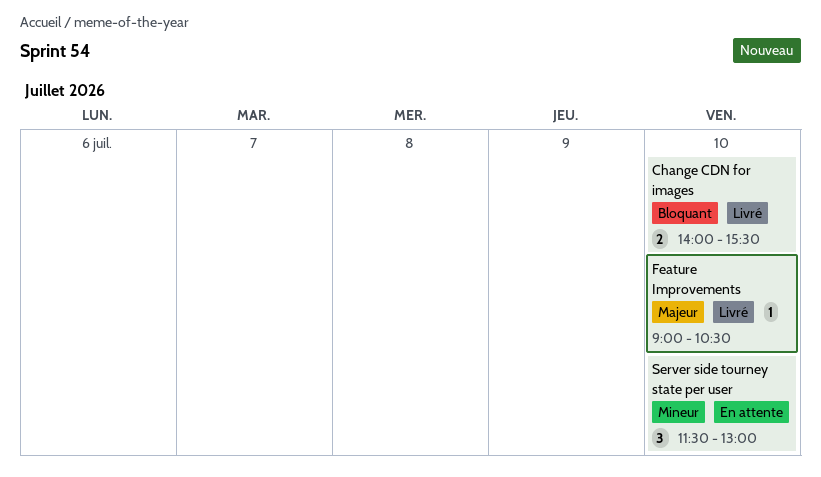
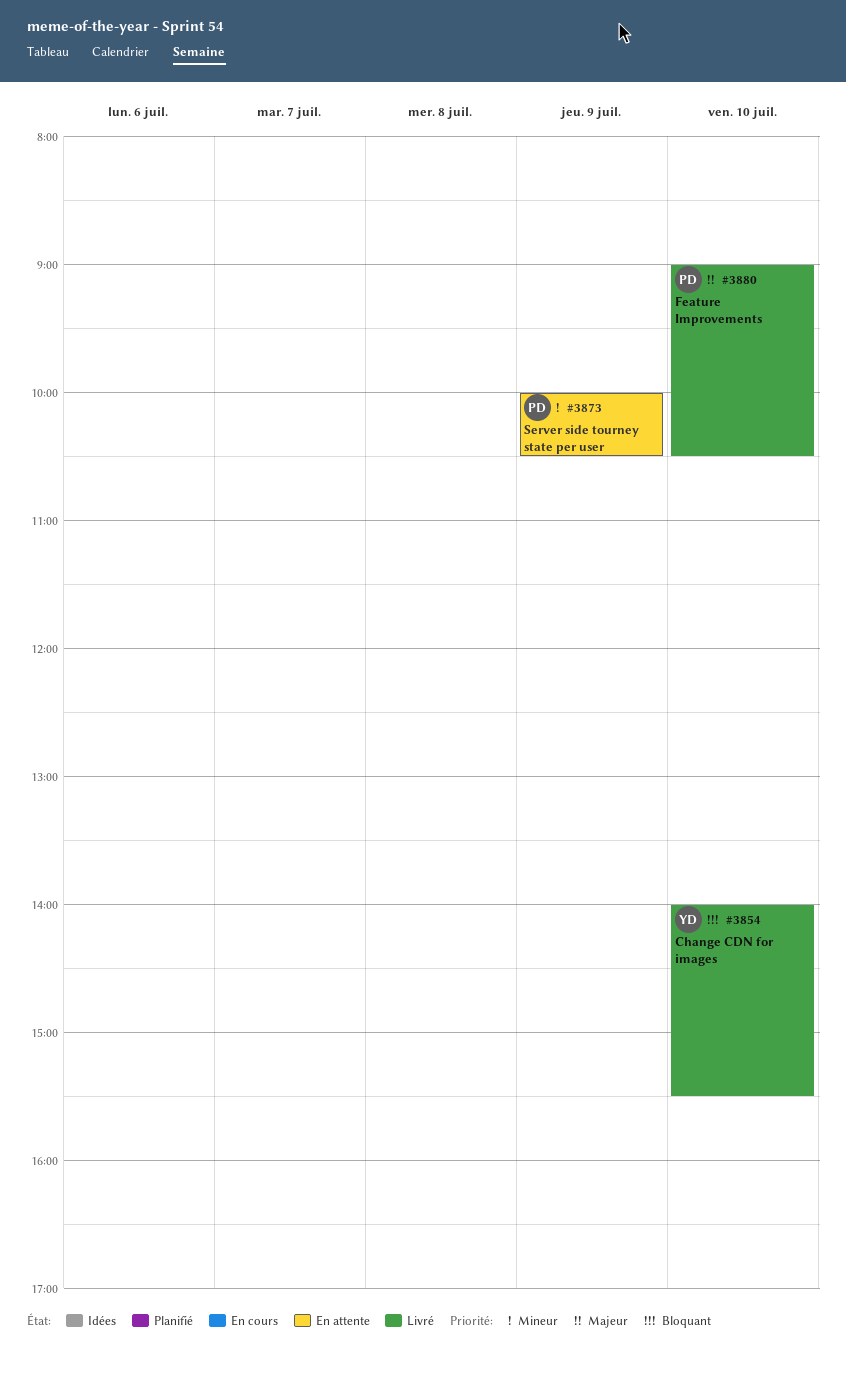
Server side tourney state per user, day: Jul 10 -> Jul 9
Server side tourney state per user, begins: 11:30 -> 10:00
Server side tourney state per user, ends: 13:00 -> 10:30

